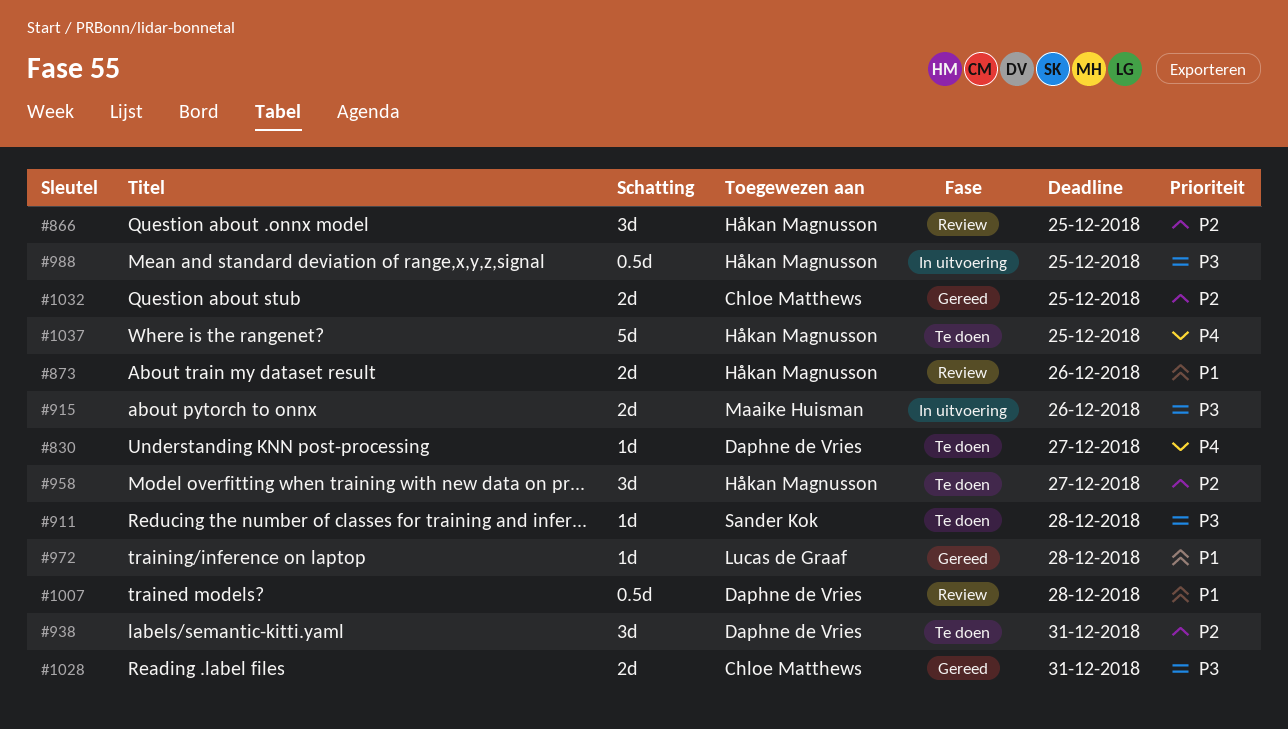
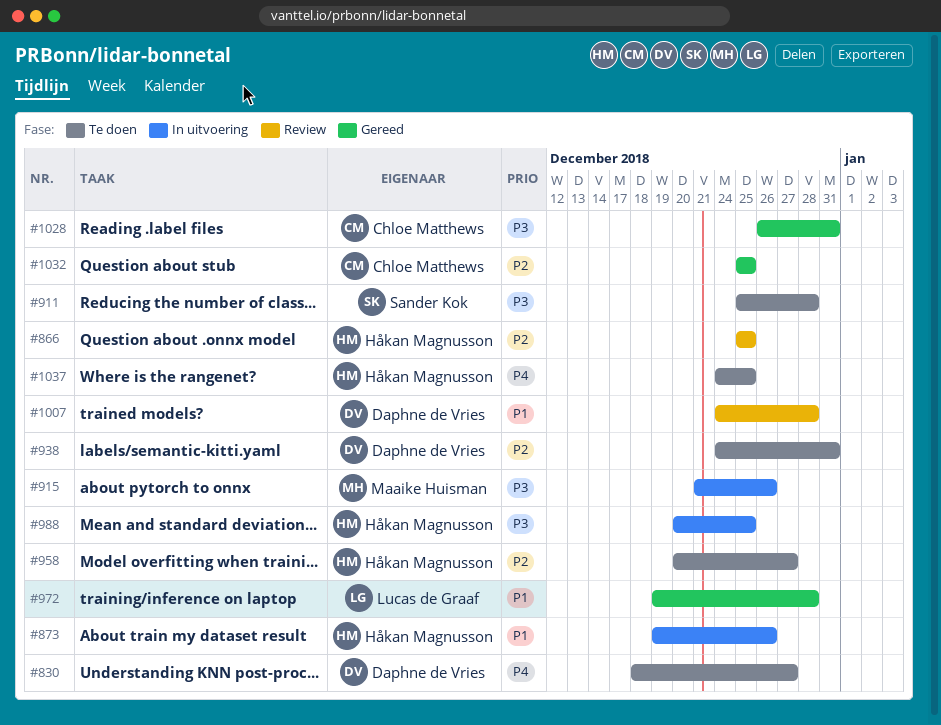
#873, status: Review -> In uitvoering

